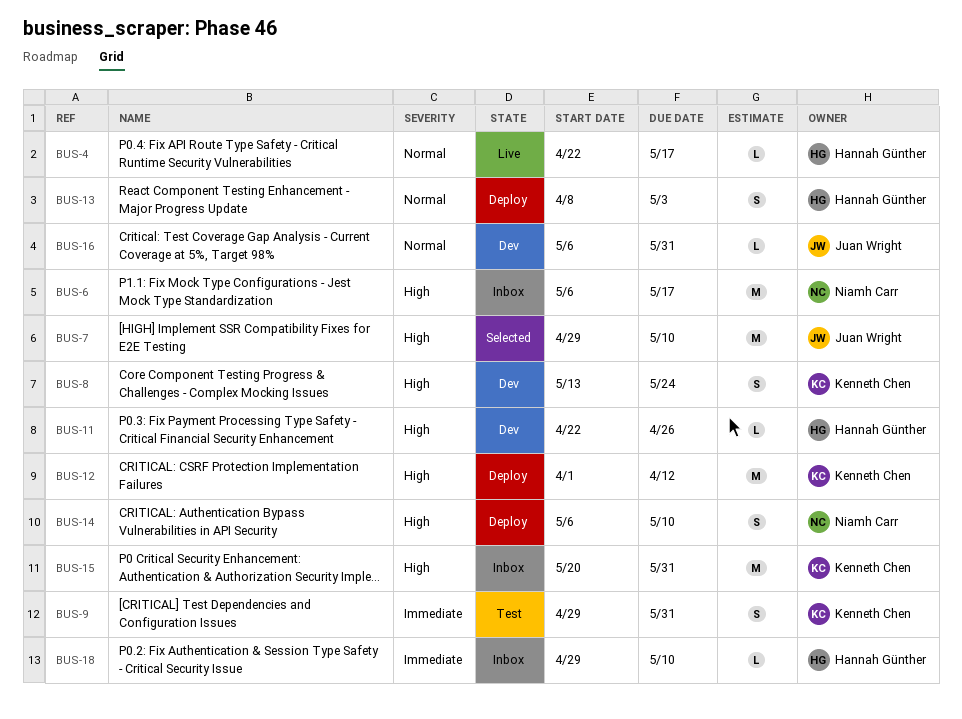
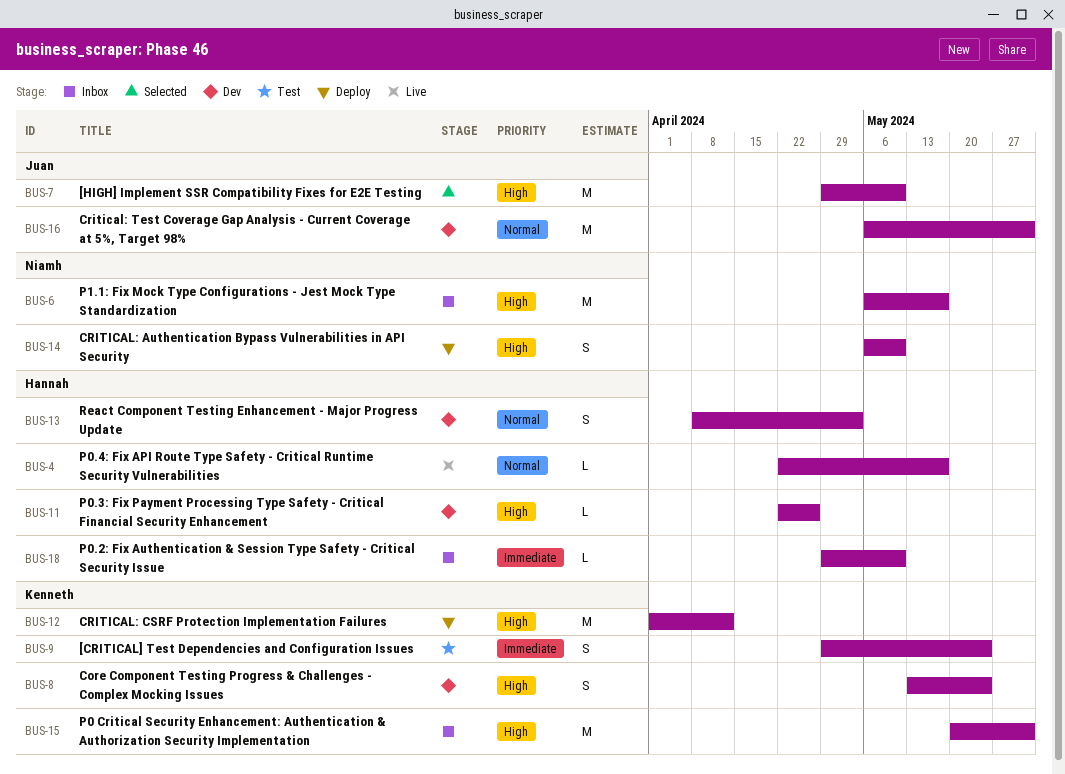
BUS-9, due: May 31 -> May 24
BUS-13, status: Deploy -> Dev
BUS-16, estimate: L -> M

